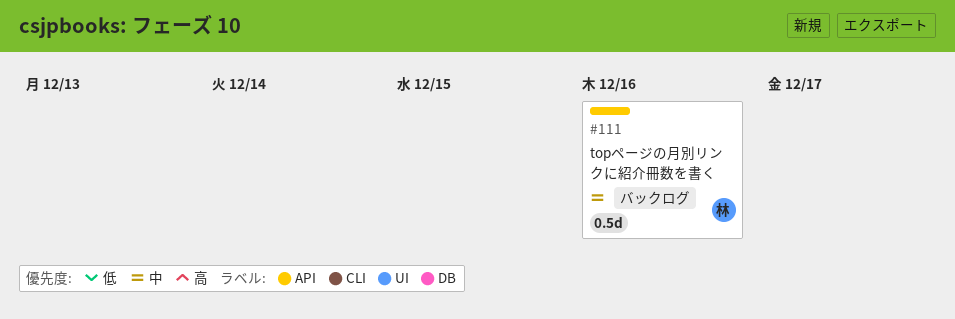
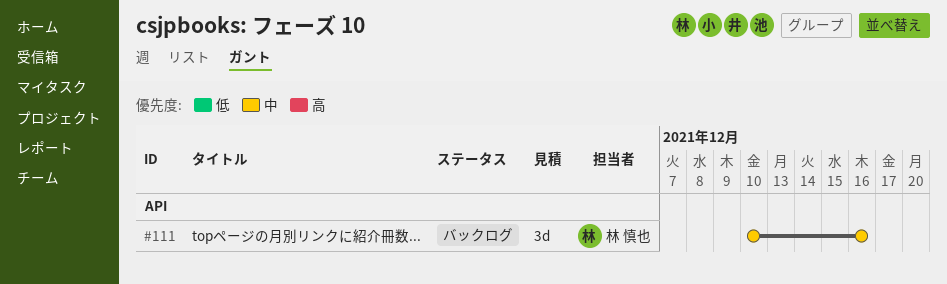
#111, estimate: 0.5d -> 3d

